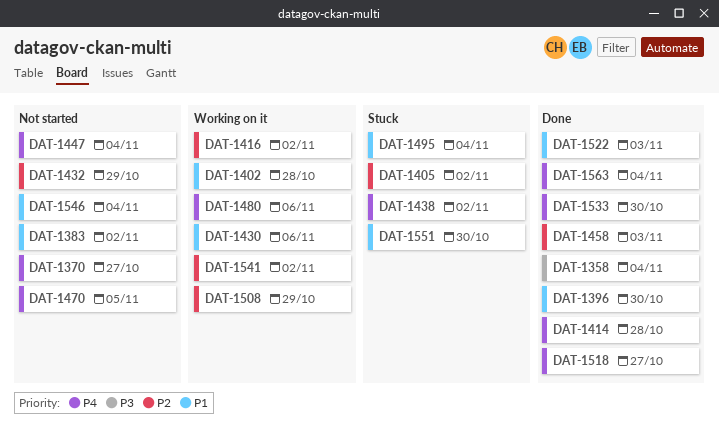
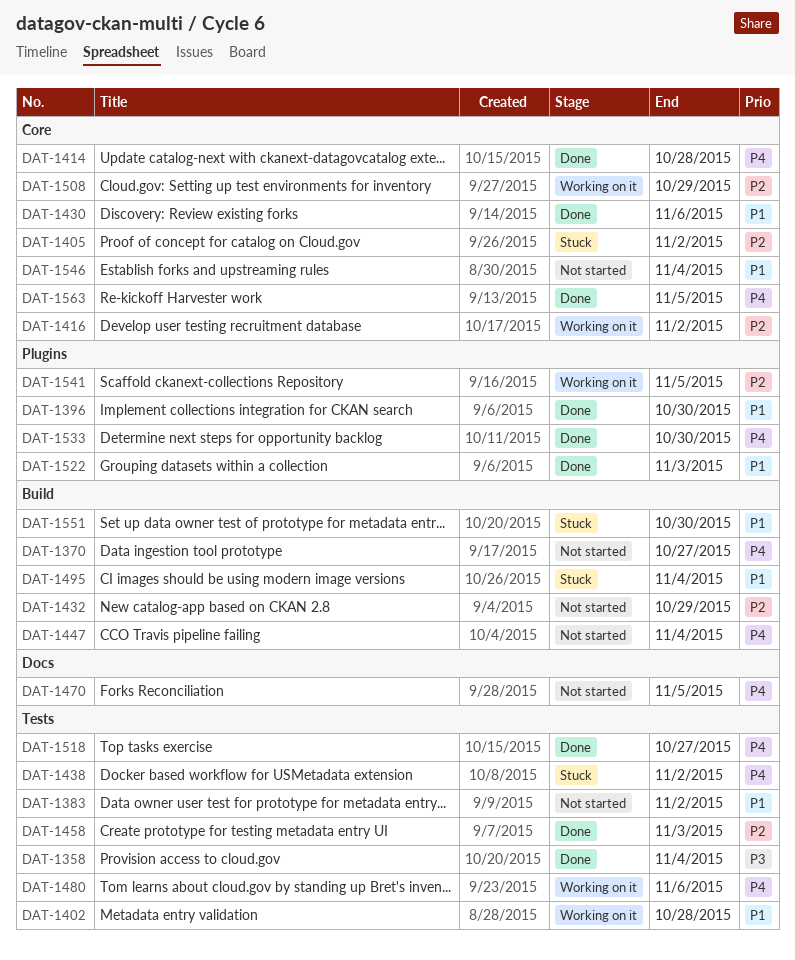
DAT-1430, status: Working on it -> Done
DAT-1541, due: Nov 2 -> Nov 5
DAT-1563, due: Nov 4 -> Nov 5

